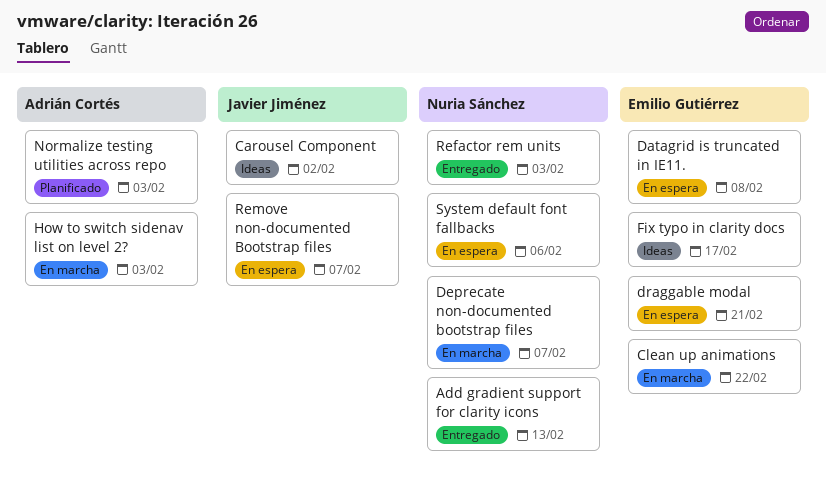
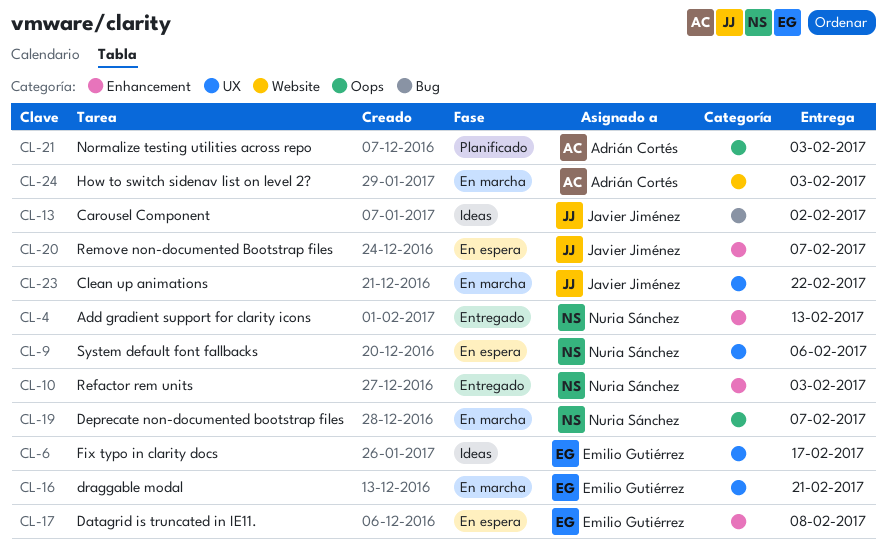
Clean up animations, owner: Emilio Gutiérrez -> Javier Jiménez
draggable modal, status: En espera -> En marcha

